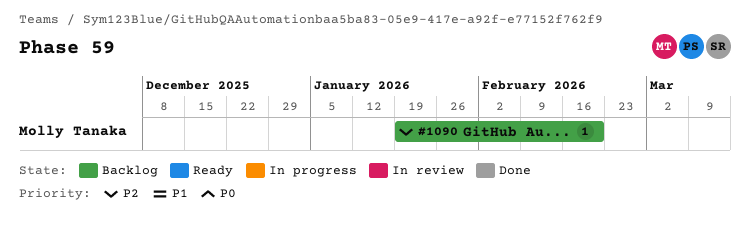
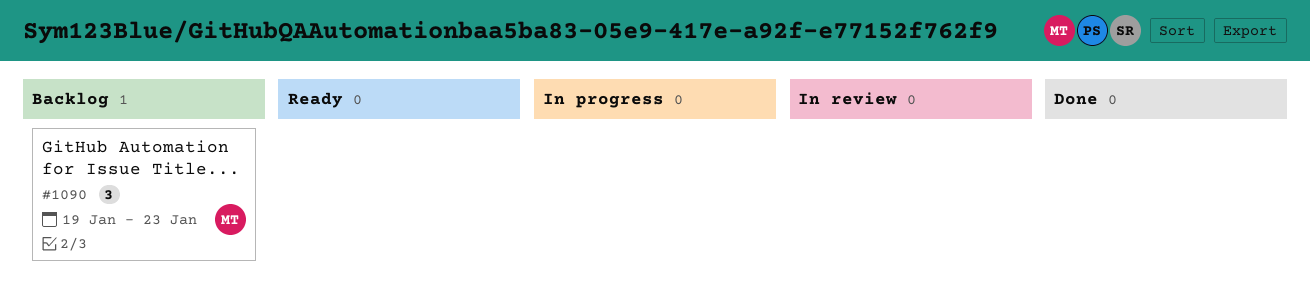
#1090, estimate: 1 -> 3
#1090, due: Feb 20 -> Jan 23

